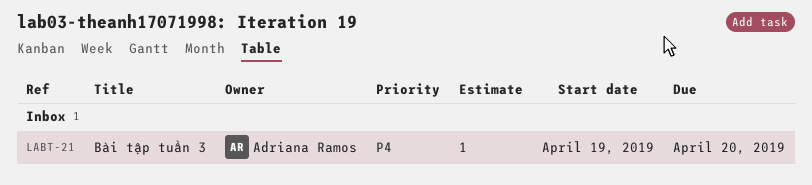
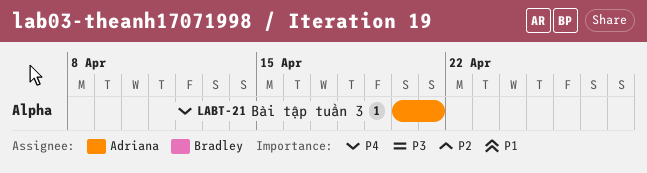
LABT-21, start: Apr 19 -> Apr 20
LABT-21, due: Apr 20 -> Apr 21

